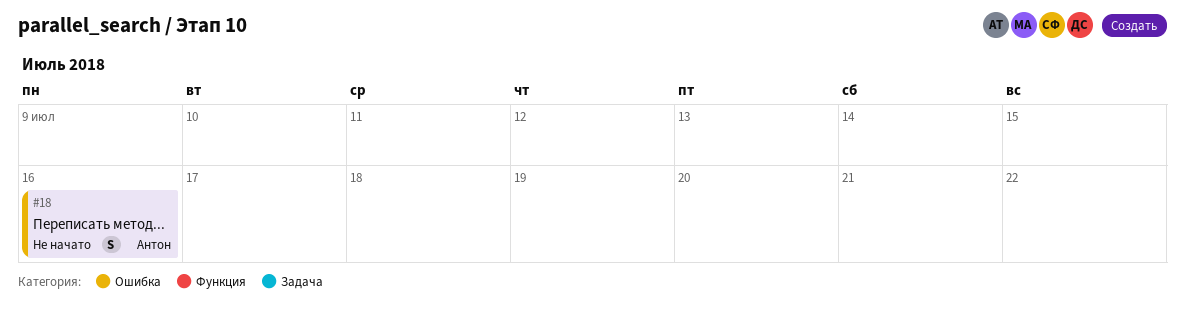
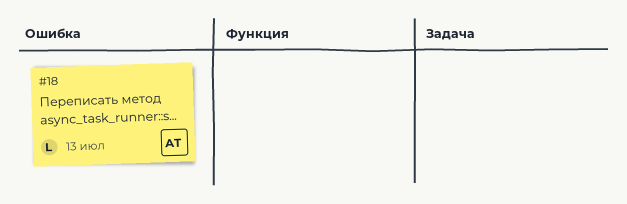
#18, estimate: S -> L
#18, due: Jul 16 -> Jul 13

